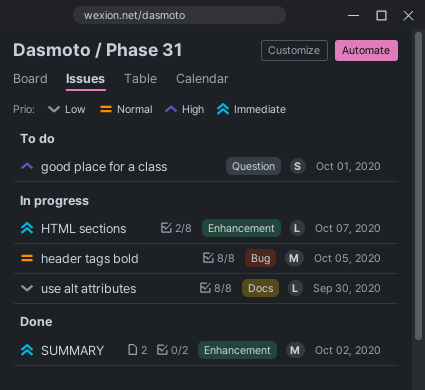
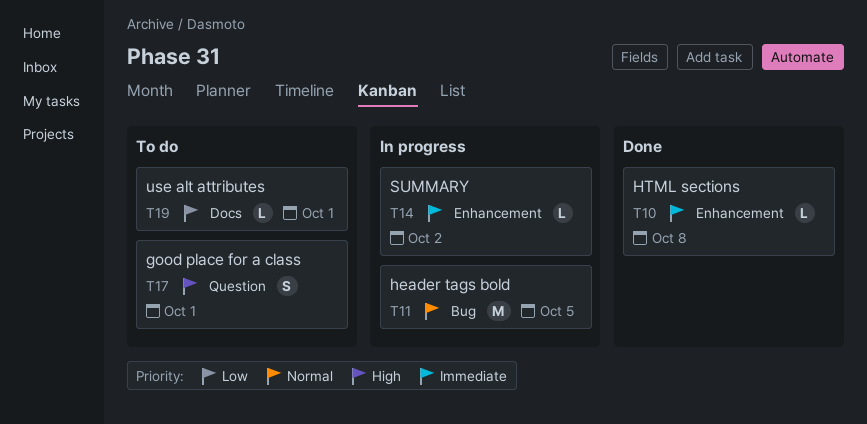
HTML sections, status: In progress -> Done
HTML sections, due: Oct 7 -> Oct 8
SUMMARY, status: Done -> In progress
SUMMARY, estimate: M -> L
use alt attributes, status: In progress -> To do
use alt attributes, due: Sep 30 -> Oct 1

